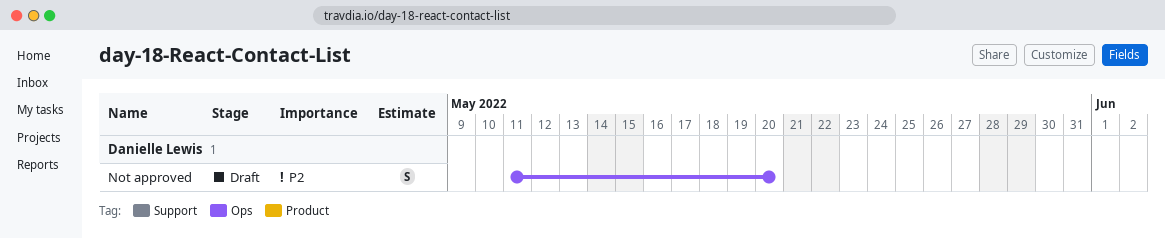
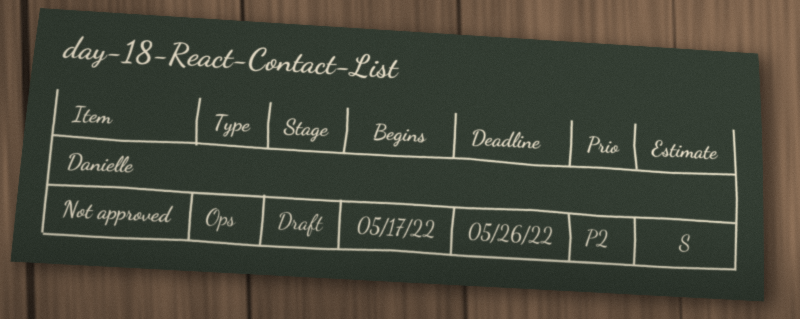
Not approved, start: May 11 -> May 17
Not approved, due: May 20 -> May 26

